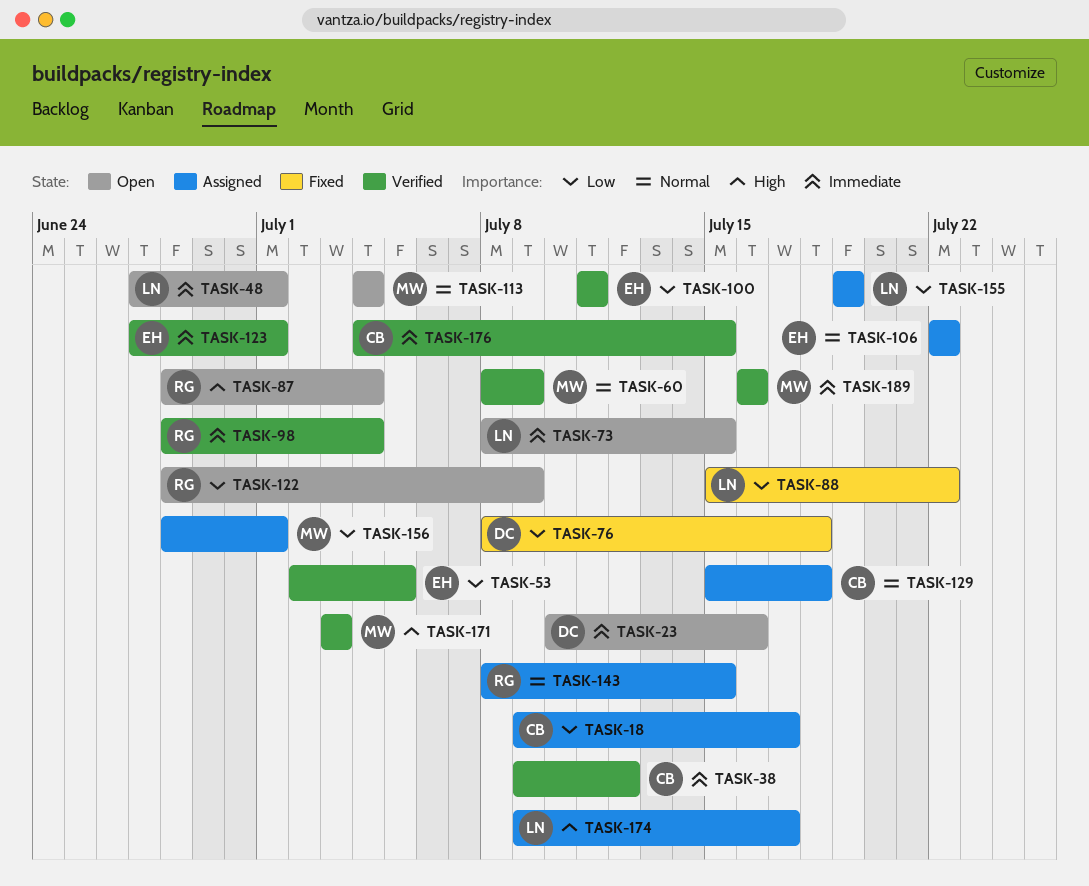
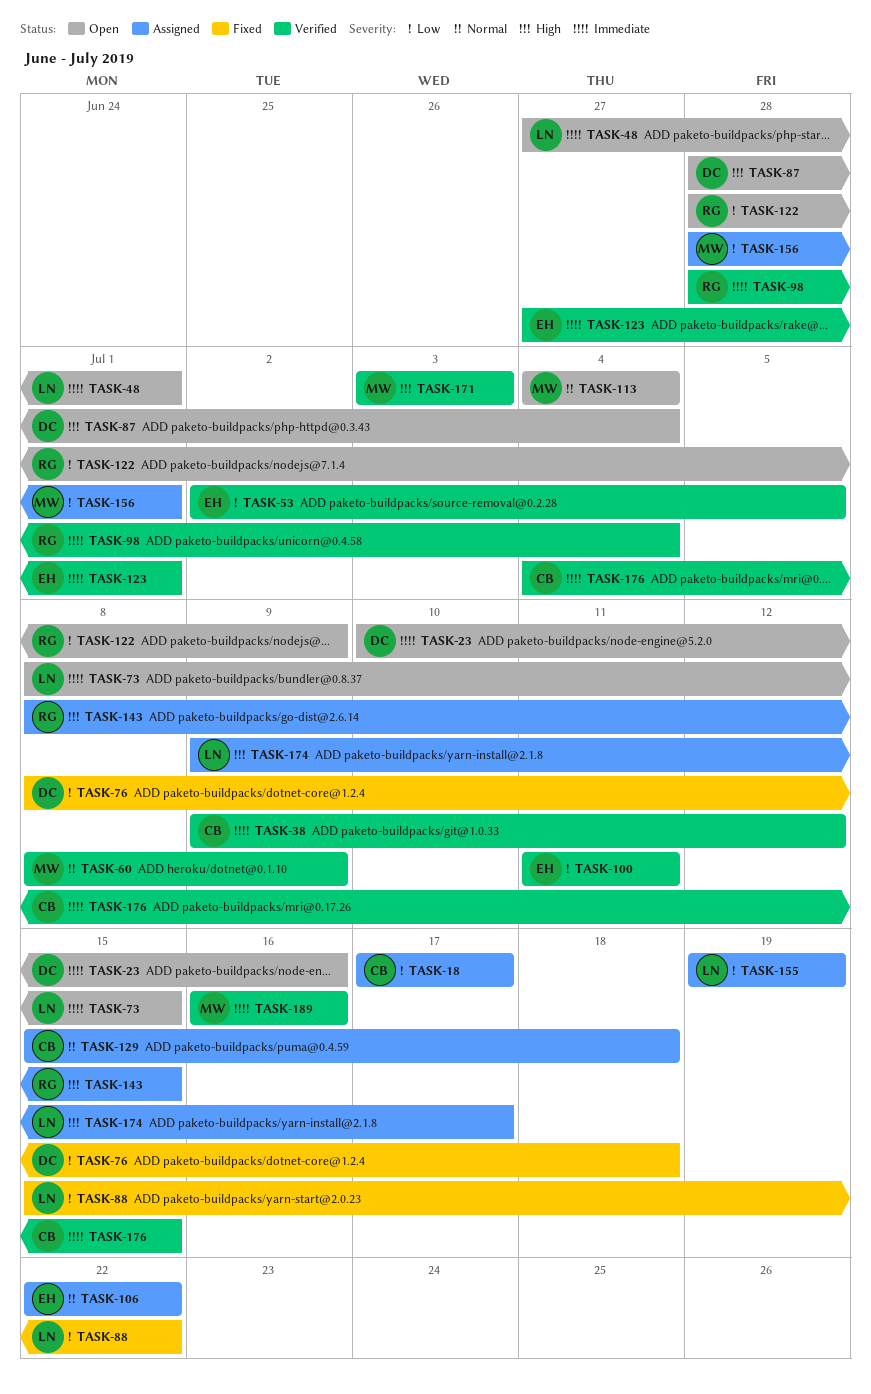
TASK-18, start: Jul 9 -> Jul 17
TASK-87, owner: RG -> DC
TASK-143, priority: Normal -> High

